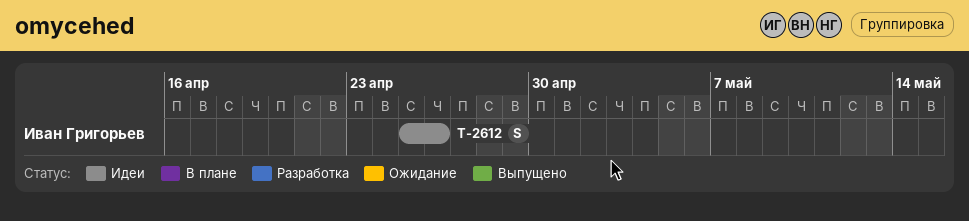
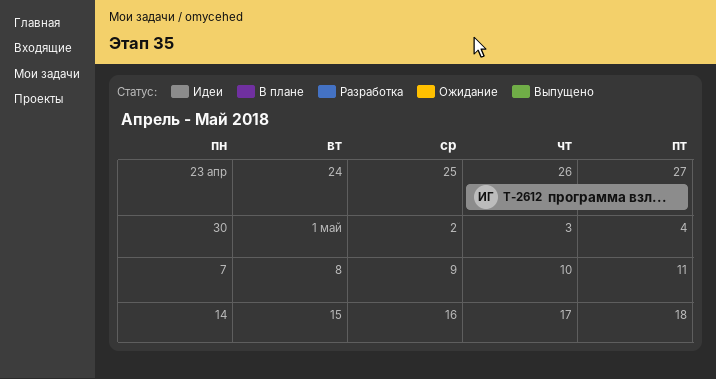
T-2612, start: Apr 25 -> Apr 26
T-2612, due: Apr 26 -> Apr 27

